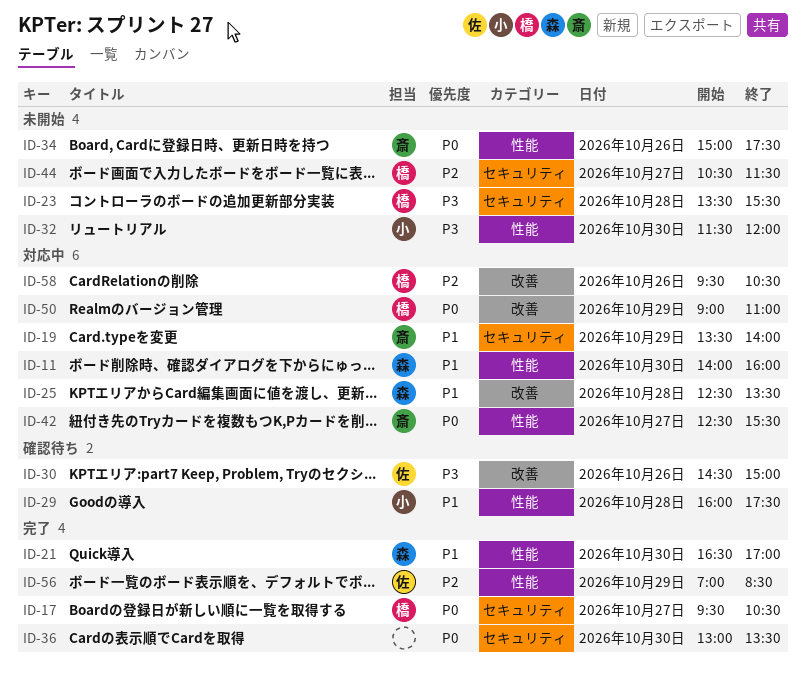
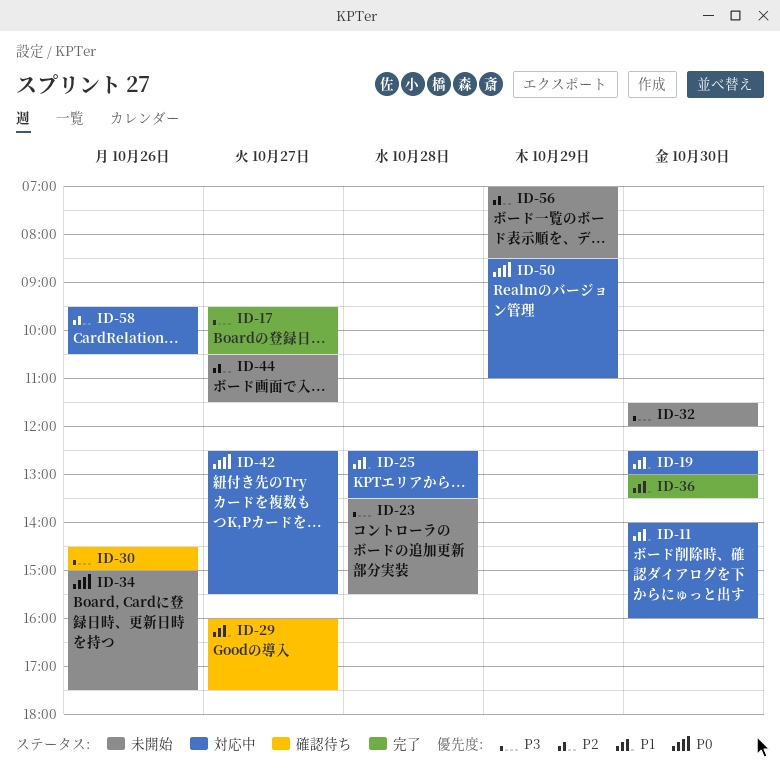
ID-17, priority: P0 -> P3
ID-19, day: Oct 29 -> Oct 30
ID-19, begins: 13:30 -> 12:30
ID-19, ends: 14:00 -> 13:00
ID-21: present -> none
ID-29, day: Oct 28 -> Oct 27
ID-36, priority: P0 -> P1
ID-50, begins: 09:00 -> 08:30
ID-56, status: 完了 -> 未開始

